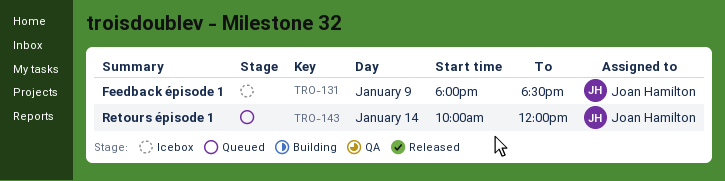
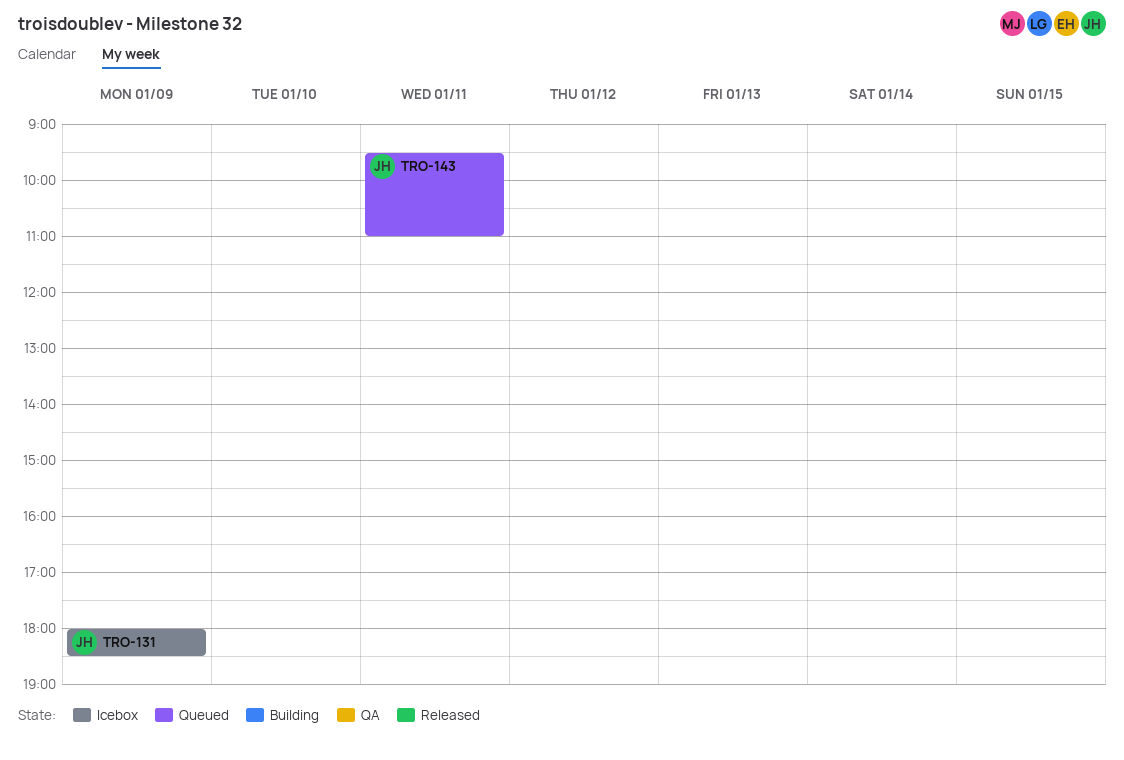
TRO-143, day: Jan 14 -> Jan 11
TRO-143, begins: 10:00 -> 09:30
TRO-143, ends: 12:00 -> 11:00

